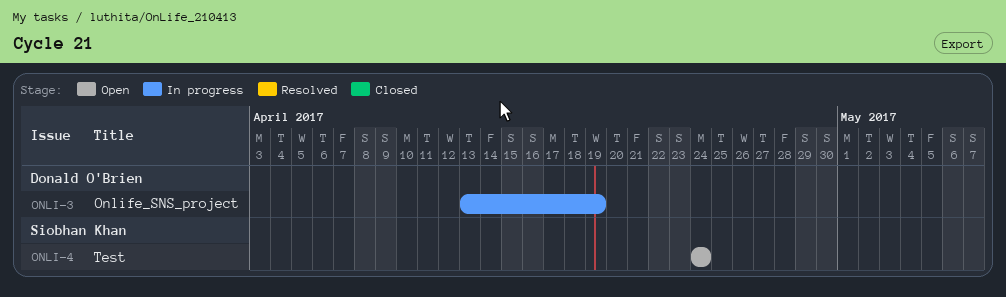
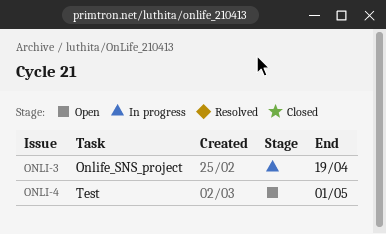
ONLI-4, due: Apr 24 -> May 1

